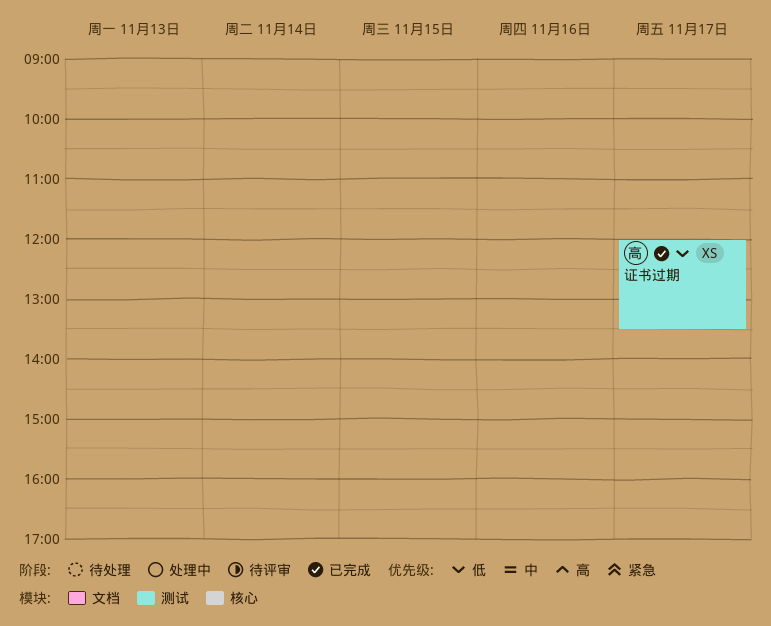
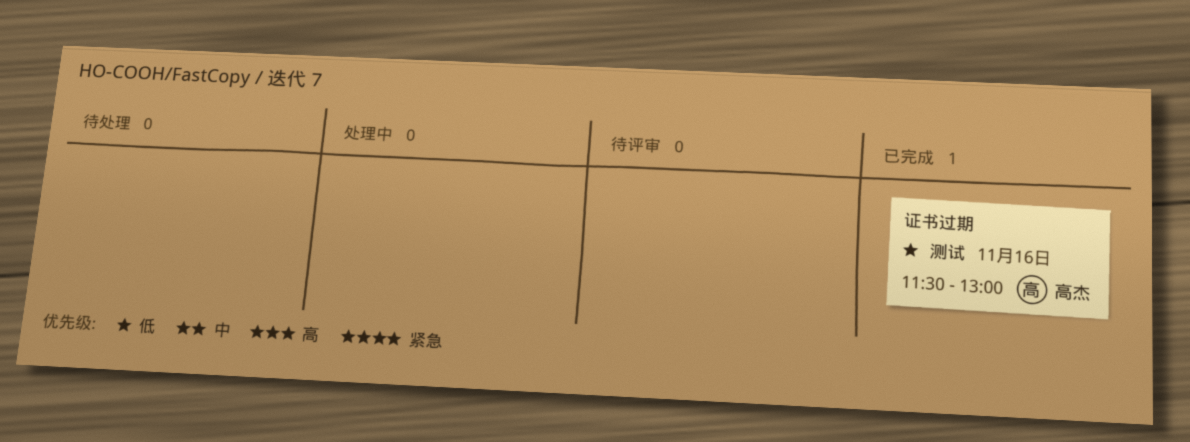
证书过期, day: Nov 17 -> Nov 16
证书过期, begins: 12:00 -> 11:30
证书过期, ends: 13:30 -> 13:00

